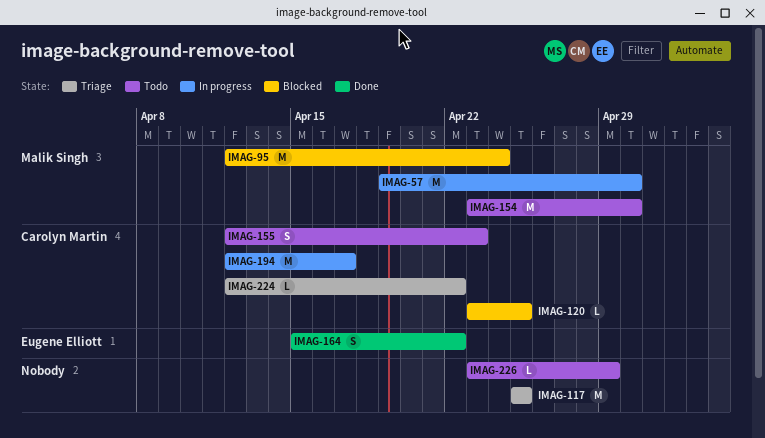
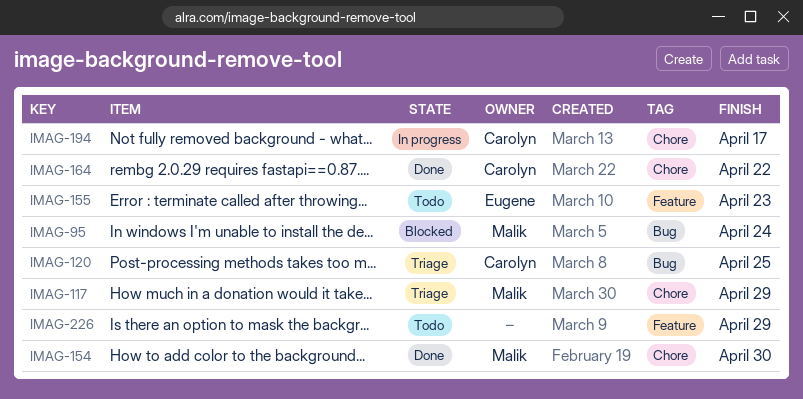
IMAG-57: present -> none
IMAG-117, owner: none -> Malik Singh
IMAG-117, due: Apr 25 -> Apr 29
IMAG-120, status: Blocked -> Triage
IMAG-154, status: Todo -> Done
IMAG-155, owner: Carolyn Martin -> Eugene Elliott
IMAG-164, owner: Eugene Elliott -> Carolyn Martin
IMAG-224: present -> none

